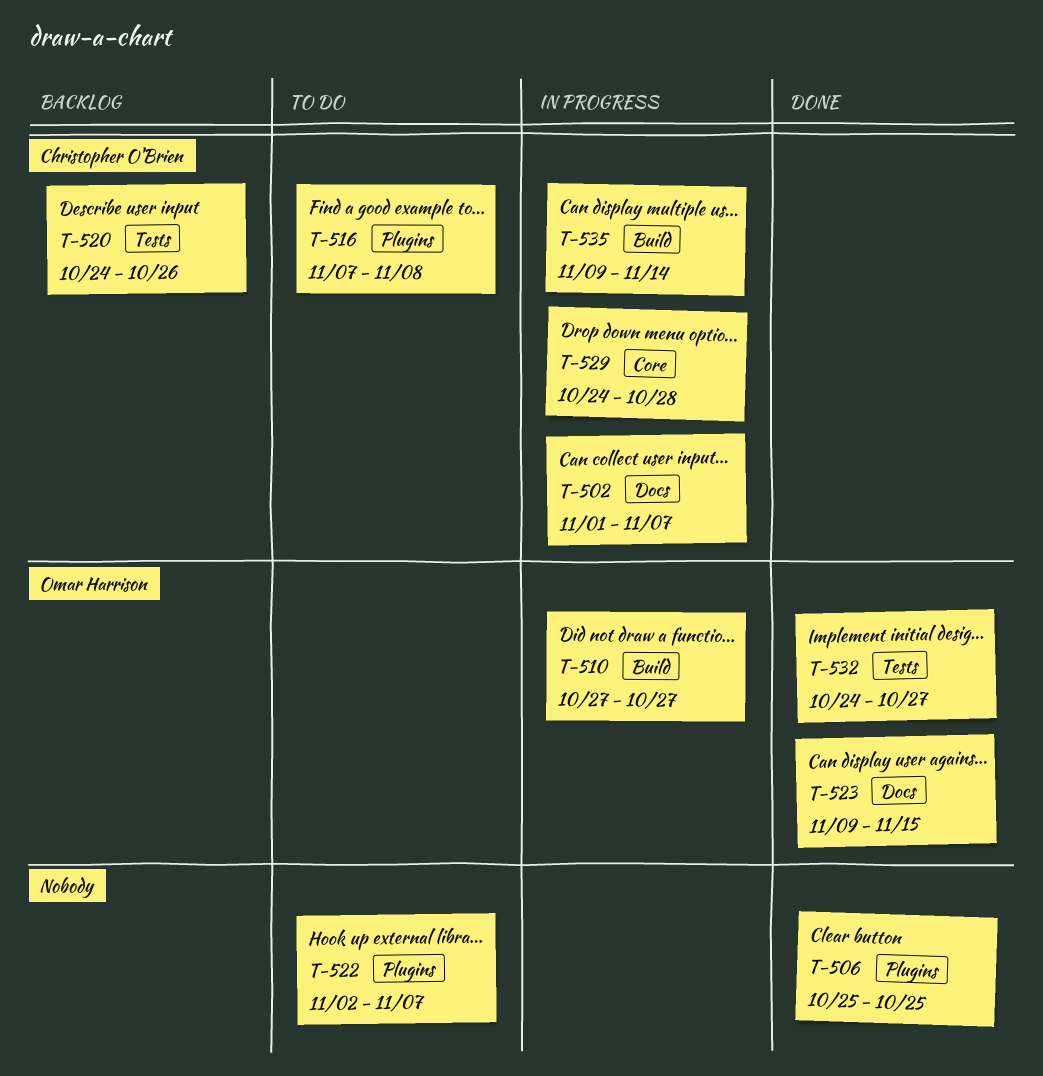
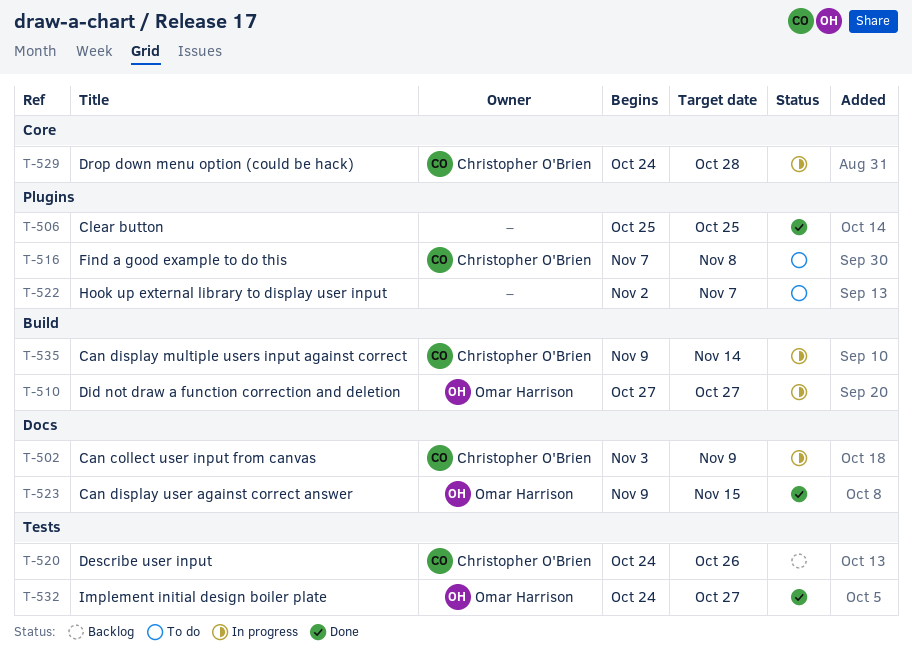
T-502, start: Nov 1 -> Nov 3
T-502, due: Nov 7 -> Nov 9

